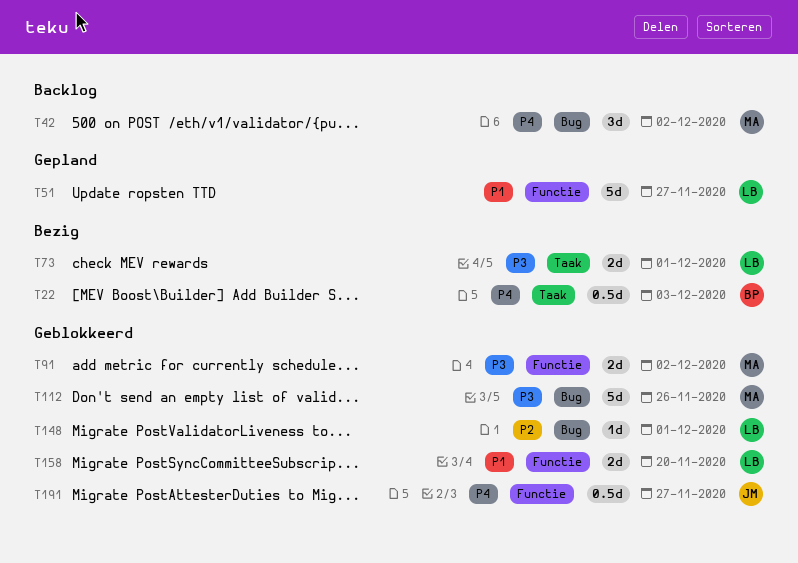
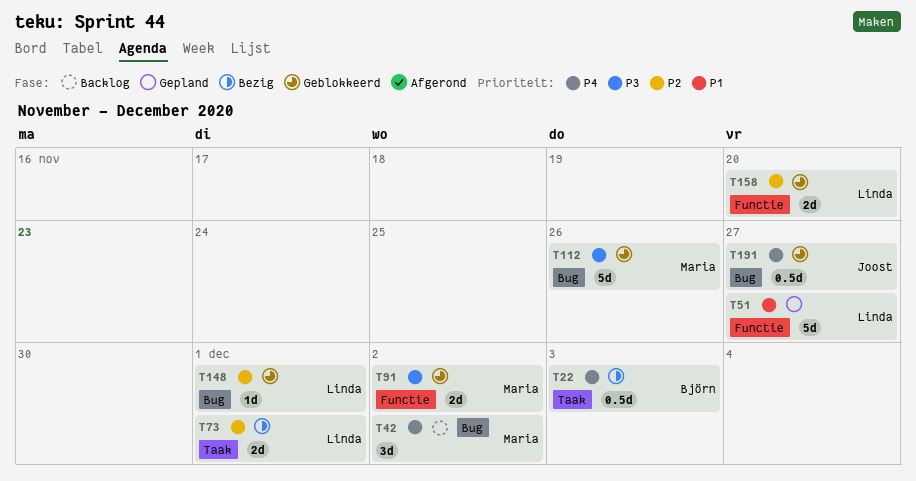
T73, priority: P3 -> P2
T158, priority: P1 -> P2
T191, label: Functie -> Bug

